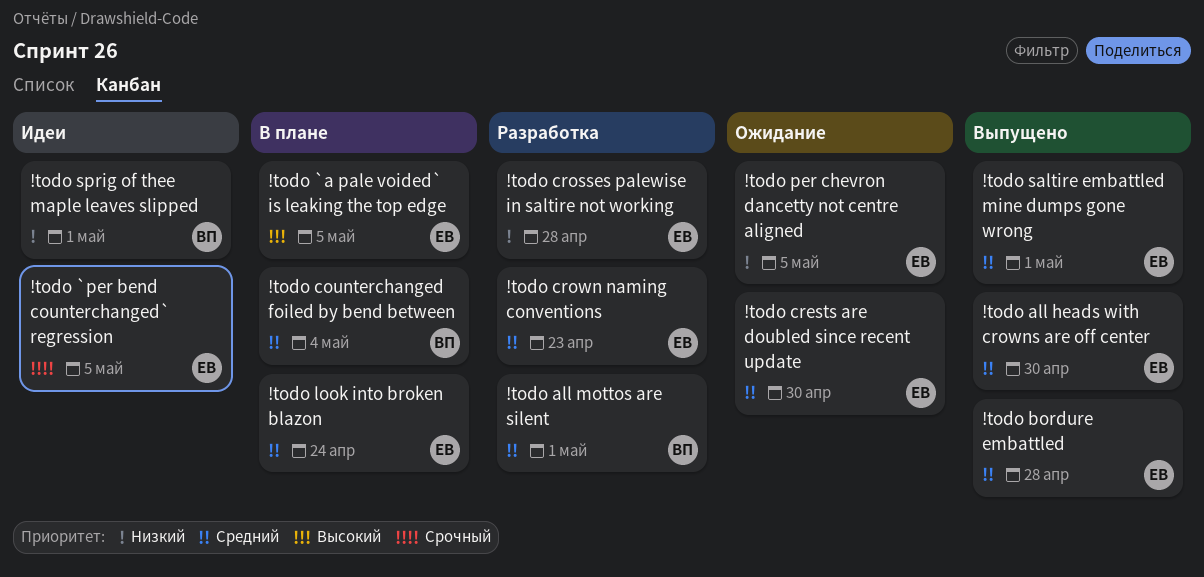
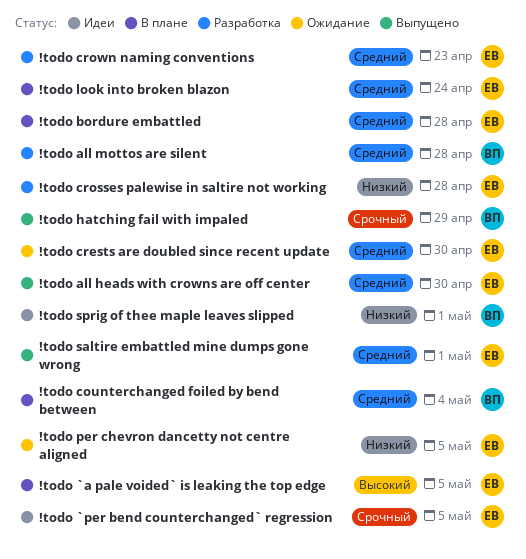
!todo all mottos are silent, due: May 1 -> Apr 28
!todo bordure embattled, status: Выпущено -> В плане
!todo hatching fail with impaled: none -> present

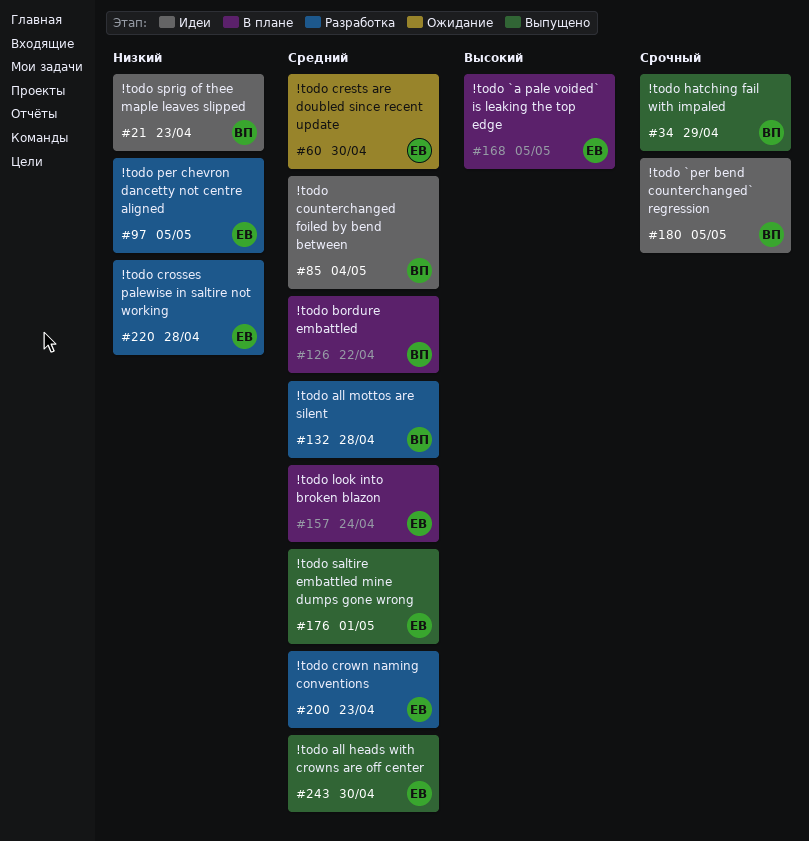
!todo `per bend counterchanged` regression, owner: ЕВ -> ВП
!todo bordure embattled, owner: ЕВ -> ВП
!todo bordure embattled, due: Apr 28 -> Apr 22
!todo counterchanged foiled by bend between, status: В плане -> Идеи
!todo per chevron dancetty not centre aligned, status: Ожидание -> Разработка
!todo sprig of thee maple leaves slipped, due: May 1 -> Apr 23

